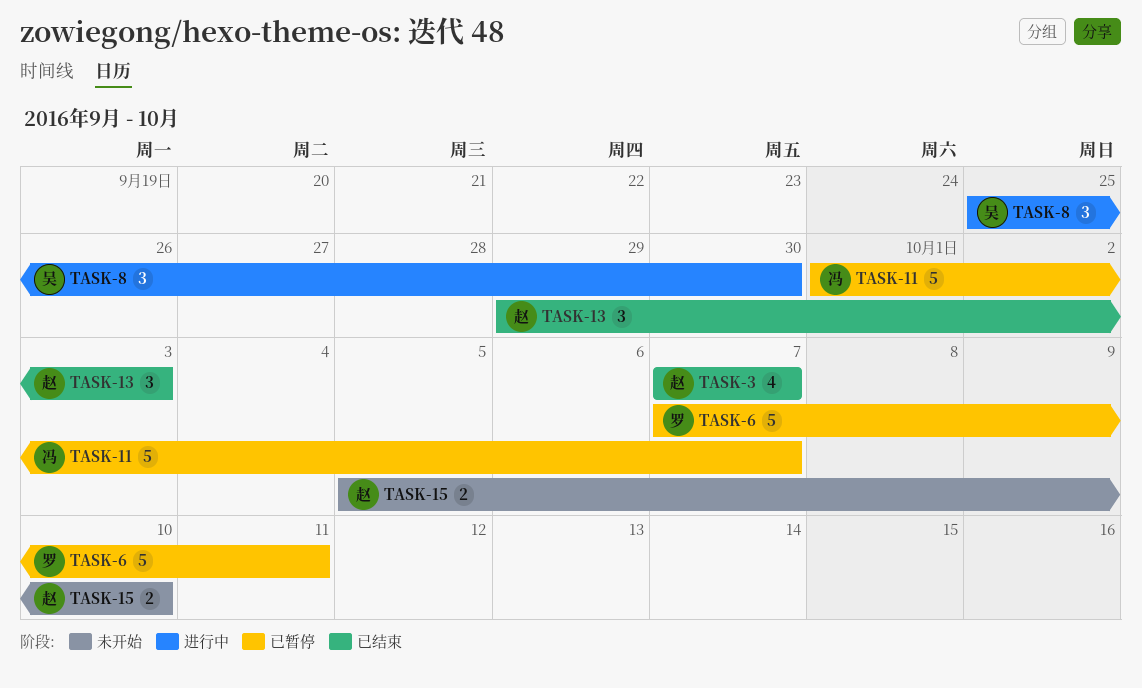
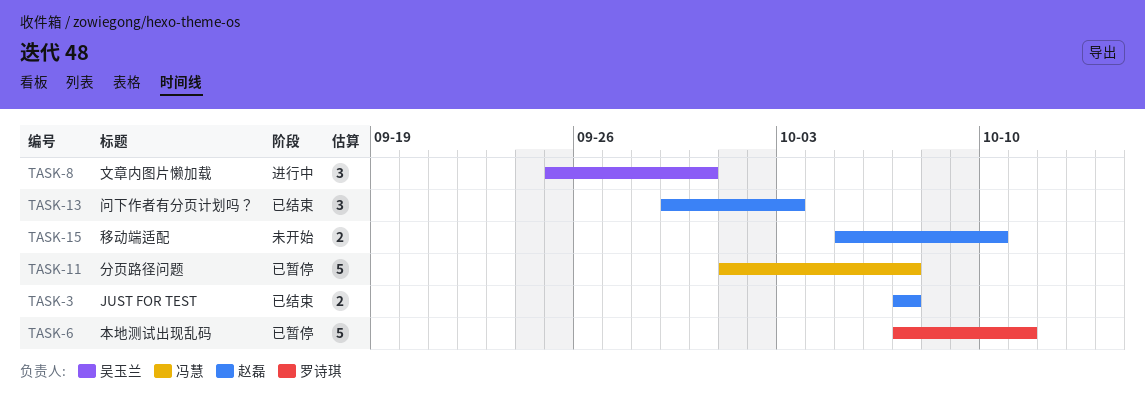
TASK-3, estimate: 4 -> 2

